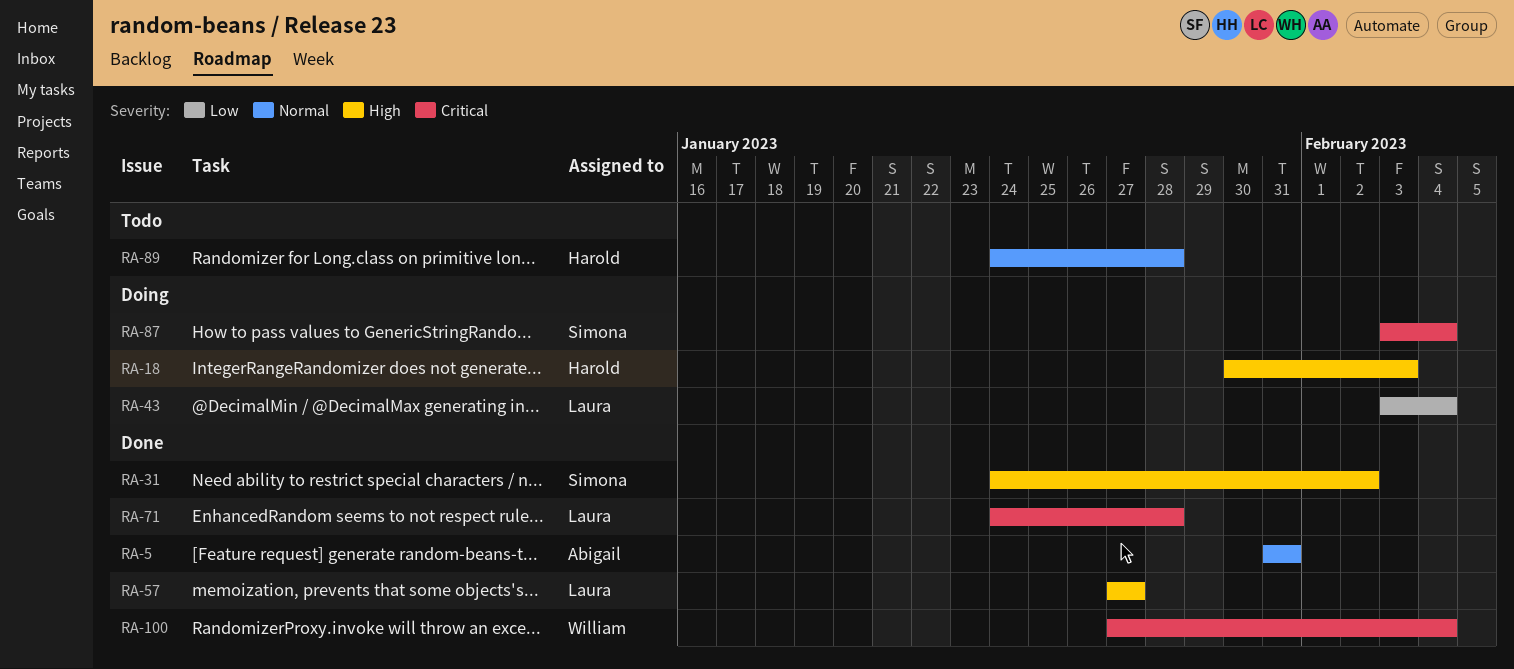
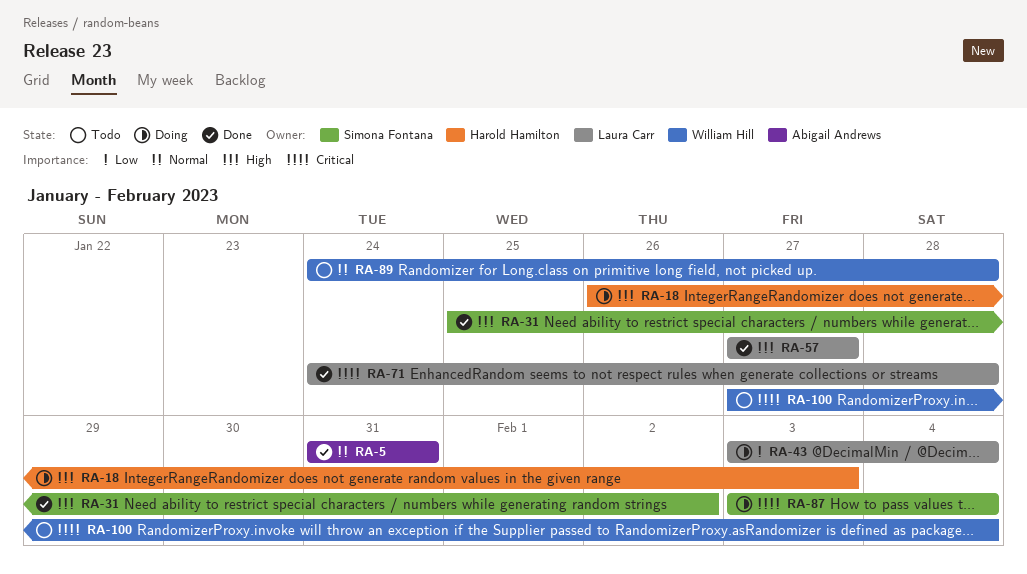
RA-18, start: Jan 30 -> Jan 26
RA-31, start: Jan 24 -> Jan 25
RA-89, owner: Harold Hamilton -> William Hill
RA-100, status: Done -> Todo

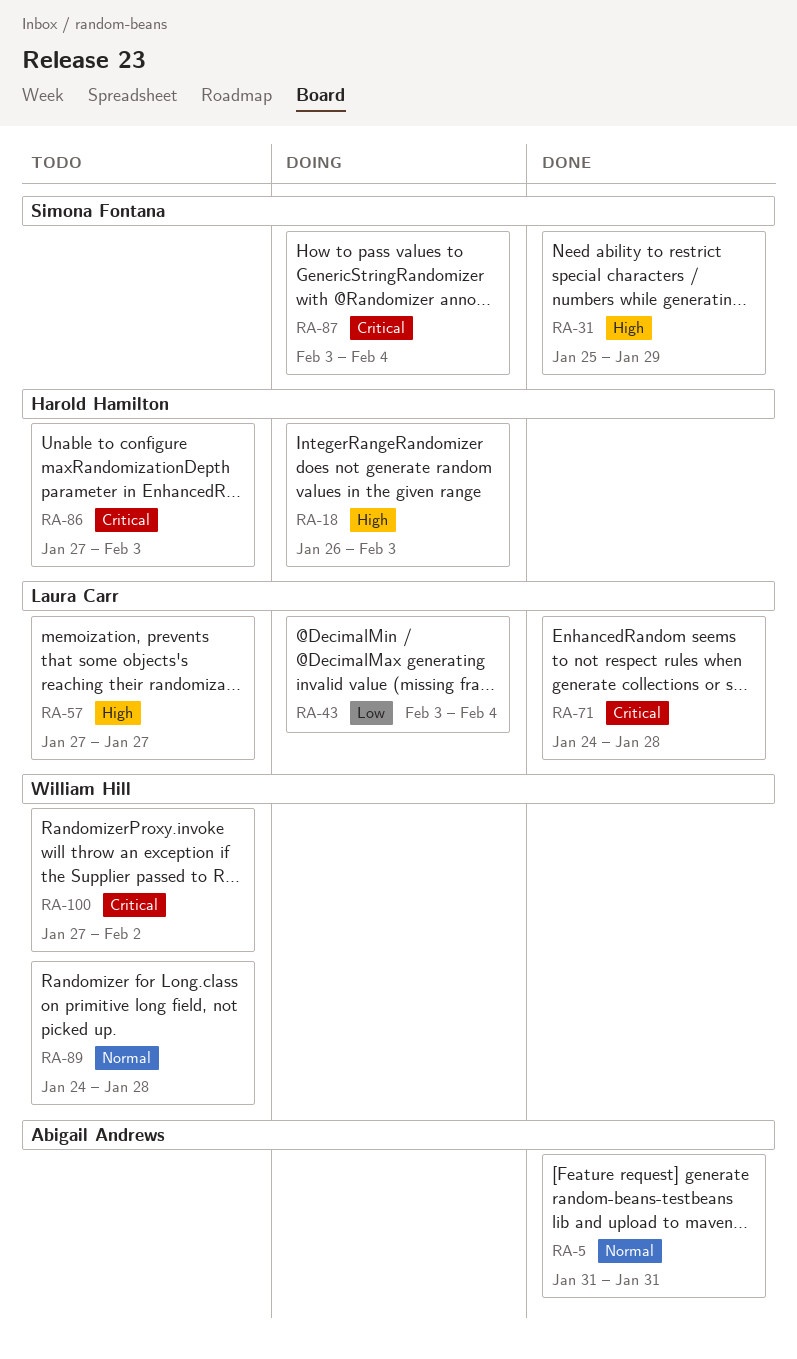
RA-31, due: Feb 2 -> Jan 29
RA-57, status: Done -> Todo
RA-86: none -> present
RA-100, due: Feb 4 -> Feb 2

